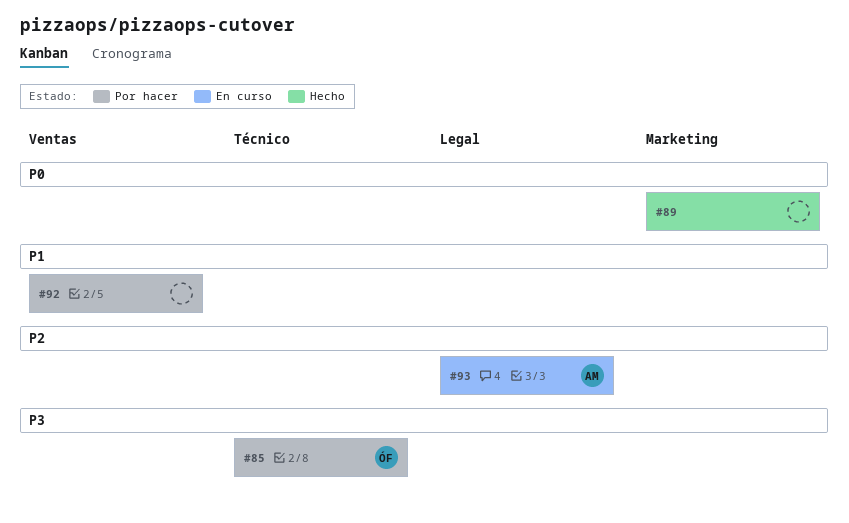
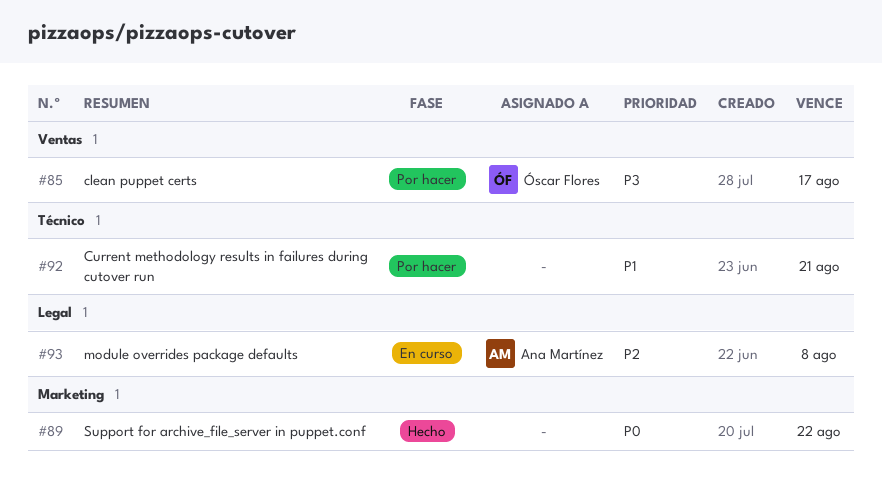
#85, label: Técnico -> Ventas
#92, label: Ventas -> Técnico

